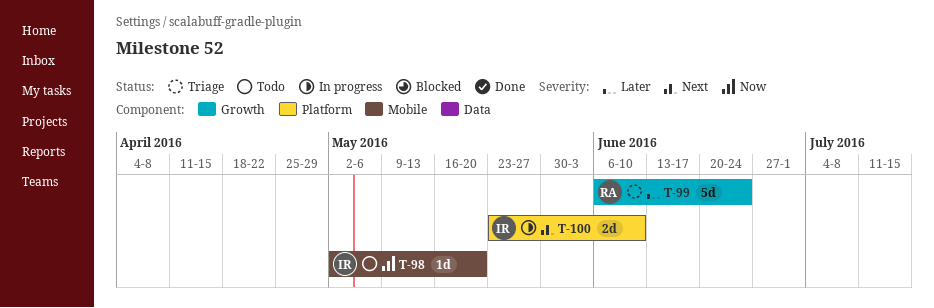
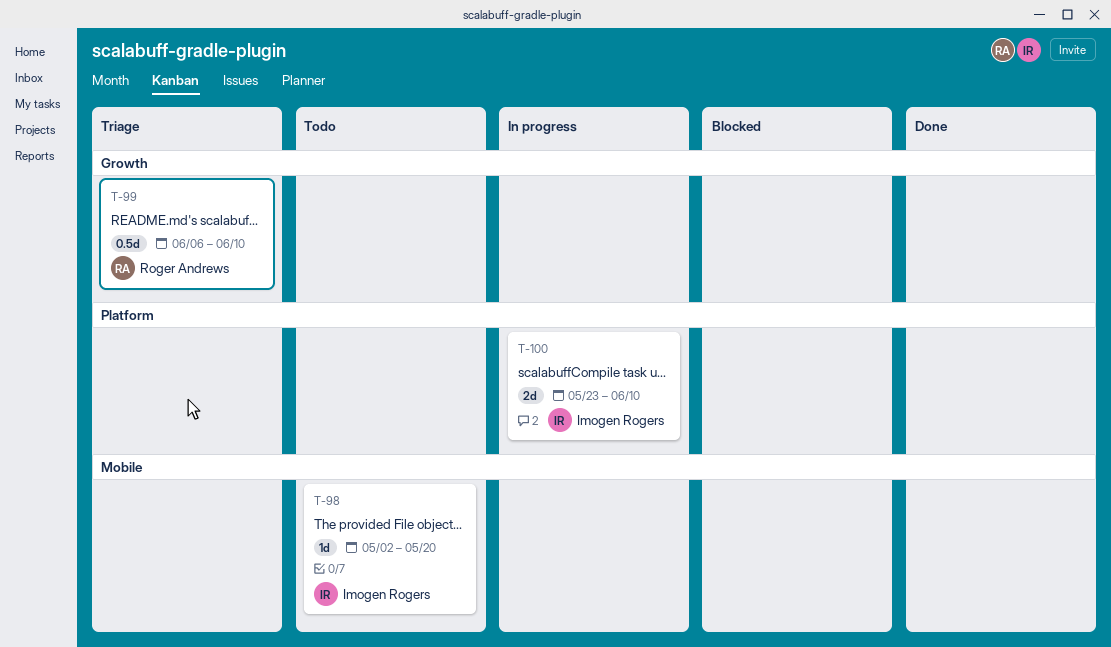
T-99, estimate: 5d -> 0.5d
T-99, due: Jun 24 -> Jun 10

